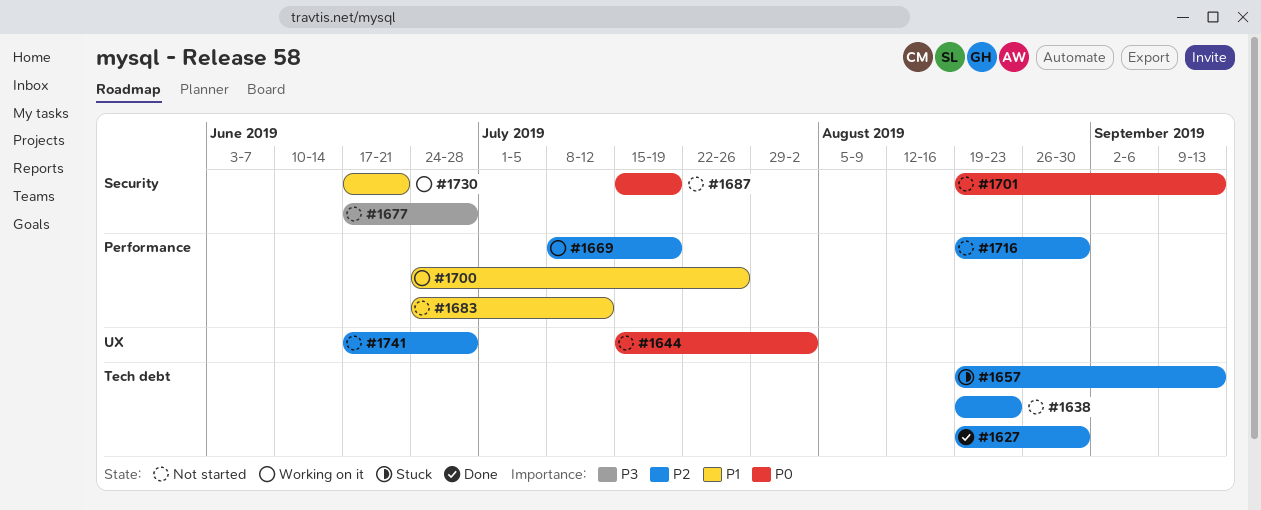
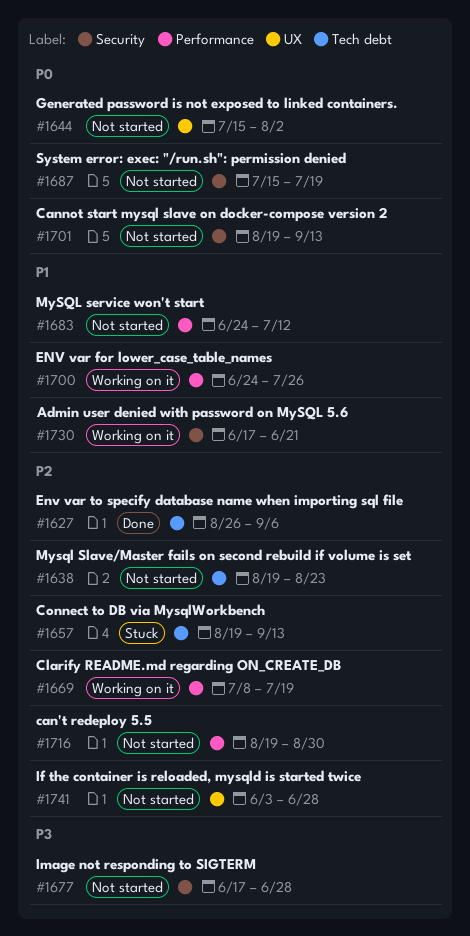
#1627, start: Aug 19 -> Aug 26
#1627, due: Aug 30 -> Sep 6
#1741, start: Jun 17 -> Jun 3

